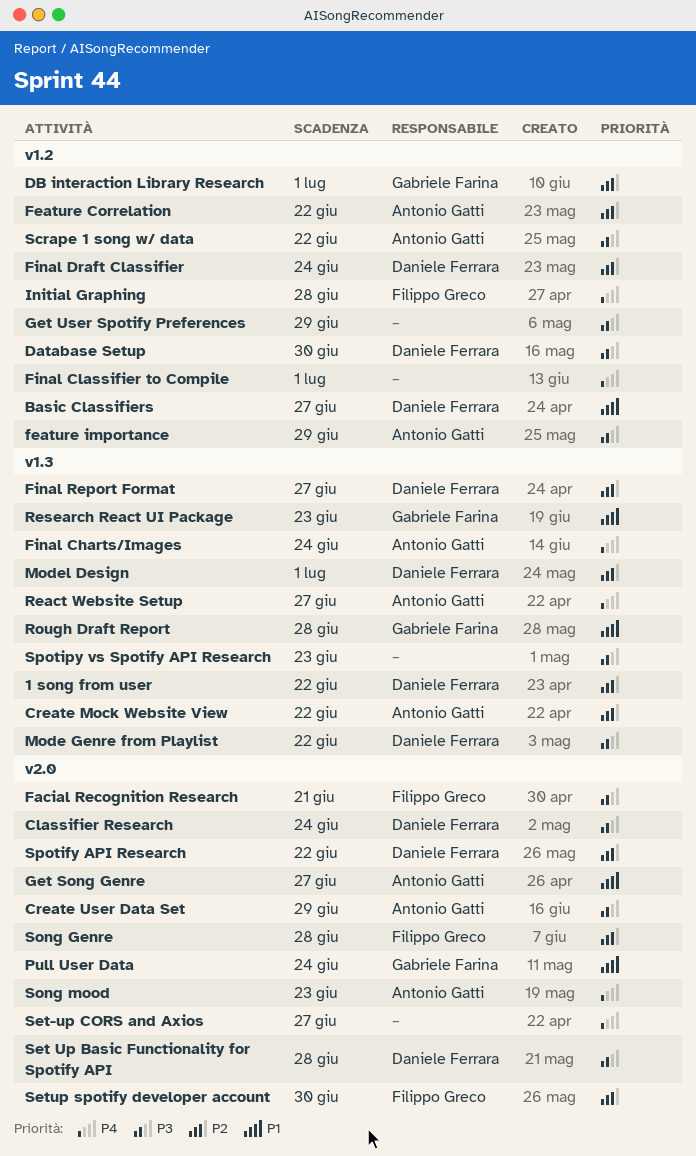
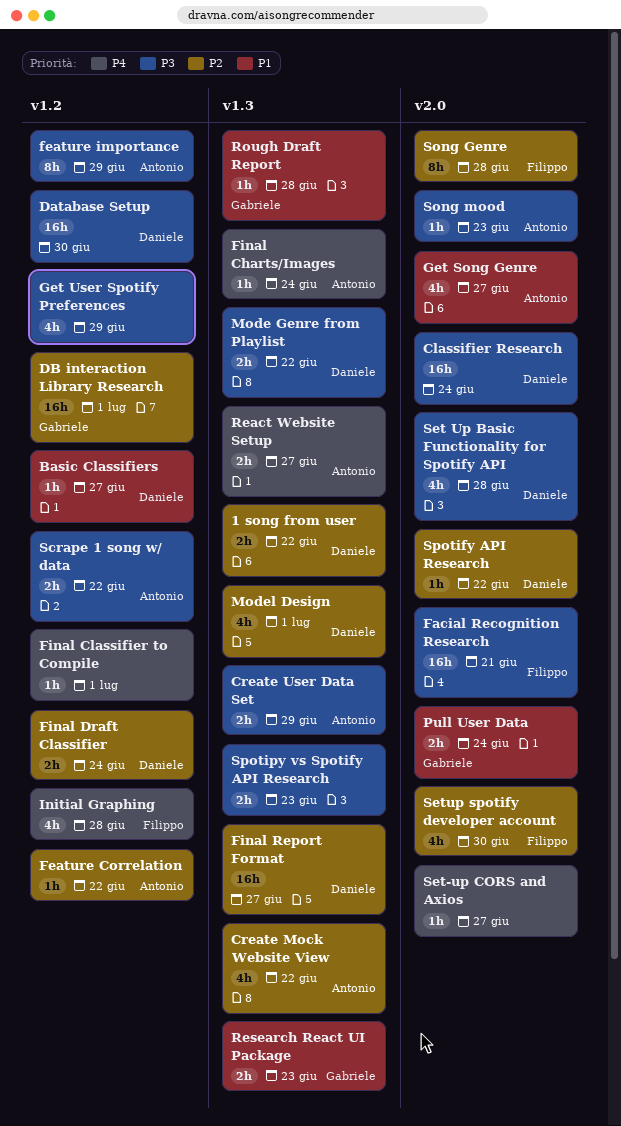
Create User Data Set, label: v2.0 -> v1.3
Song mood, priority: P4 -> P3

